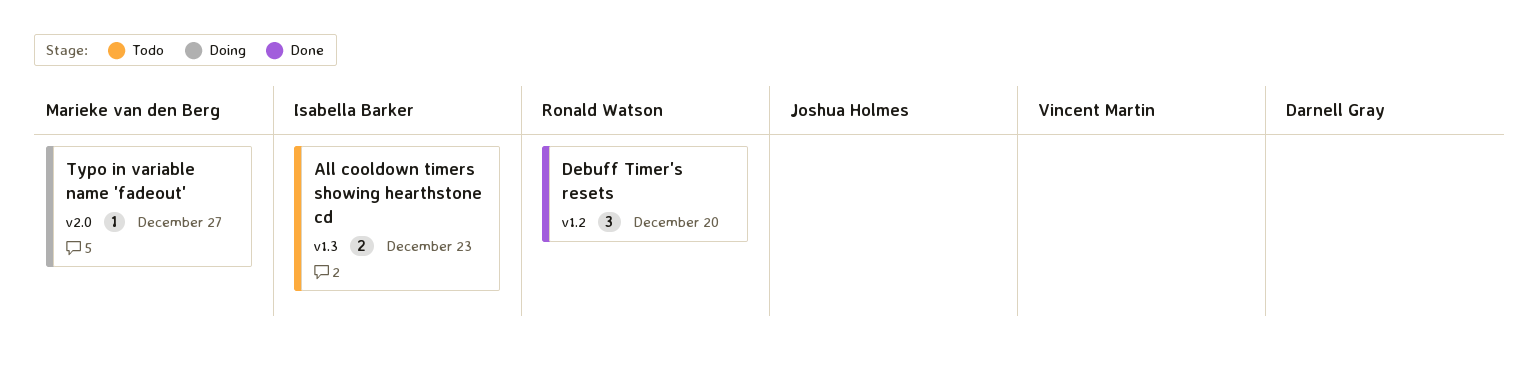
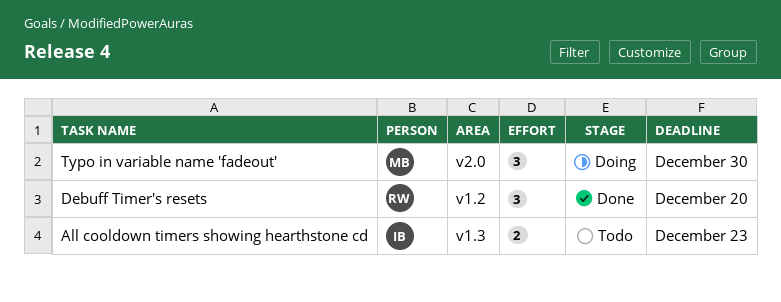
Typo in variable name 'fadeout', estimate: 1 -> 3
Typo in variable name 'fadeout', due: Dec 27 -> Dec 30

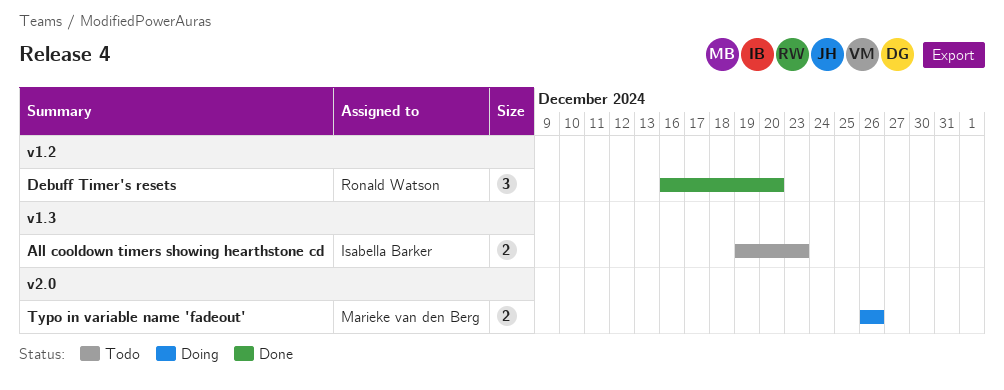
Typo in variable name 'fadeout', estimate: 3 -> 2
Typo in variable name 'fadeout', due: Dec 30 -> Dec 26

